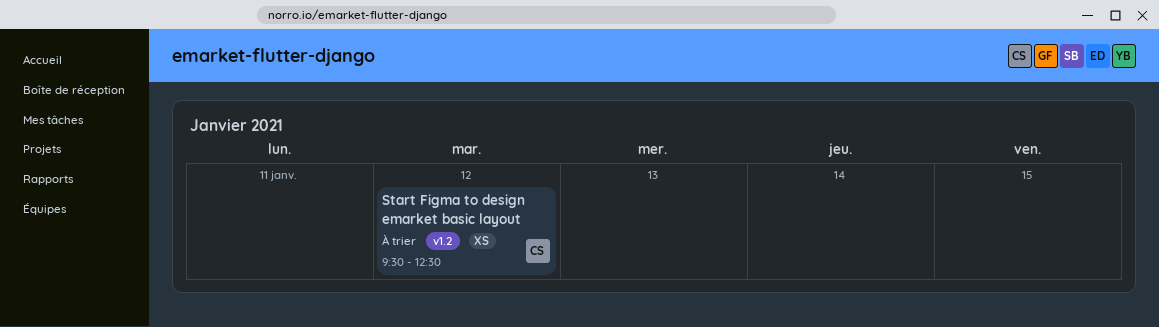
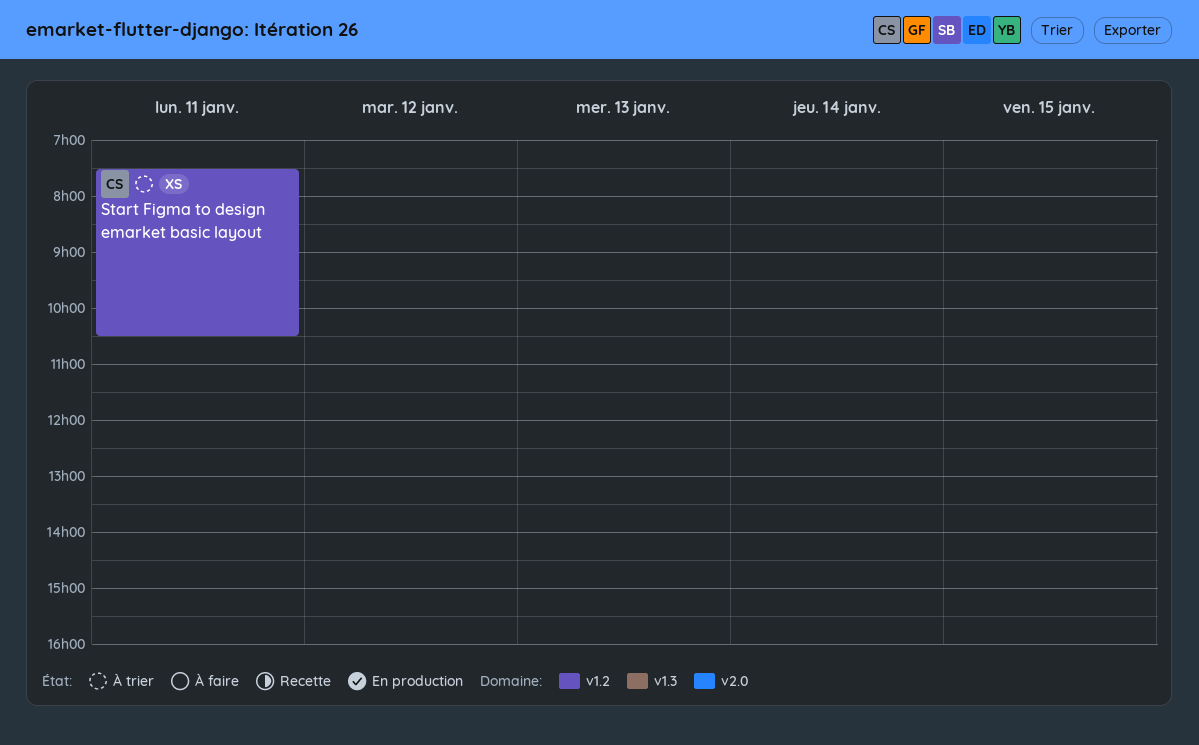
Start Figma to design emarket basic layout, day: Jan 12 -> Jan 11
Start Figma to design emarket basic layout, begins: 09:30 -> 07:30
Start Figma to design emarket basic layout, ends: 12:30 -> 10:30

